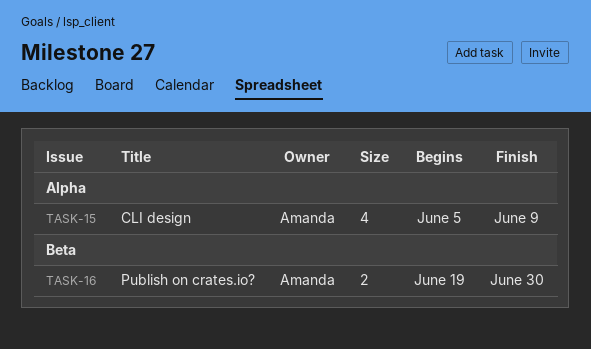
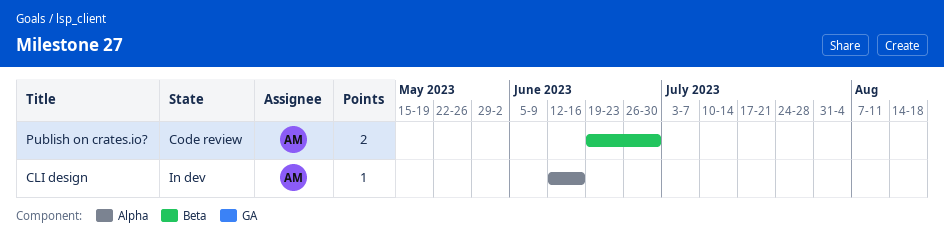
CLI design, estimate: 4 -> 1
CLI design, start: Jun 5 -> Jun 12
CLI design, due: Jun 9 -> Jun 16

